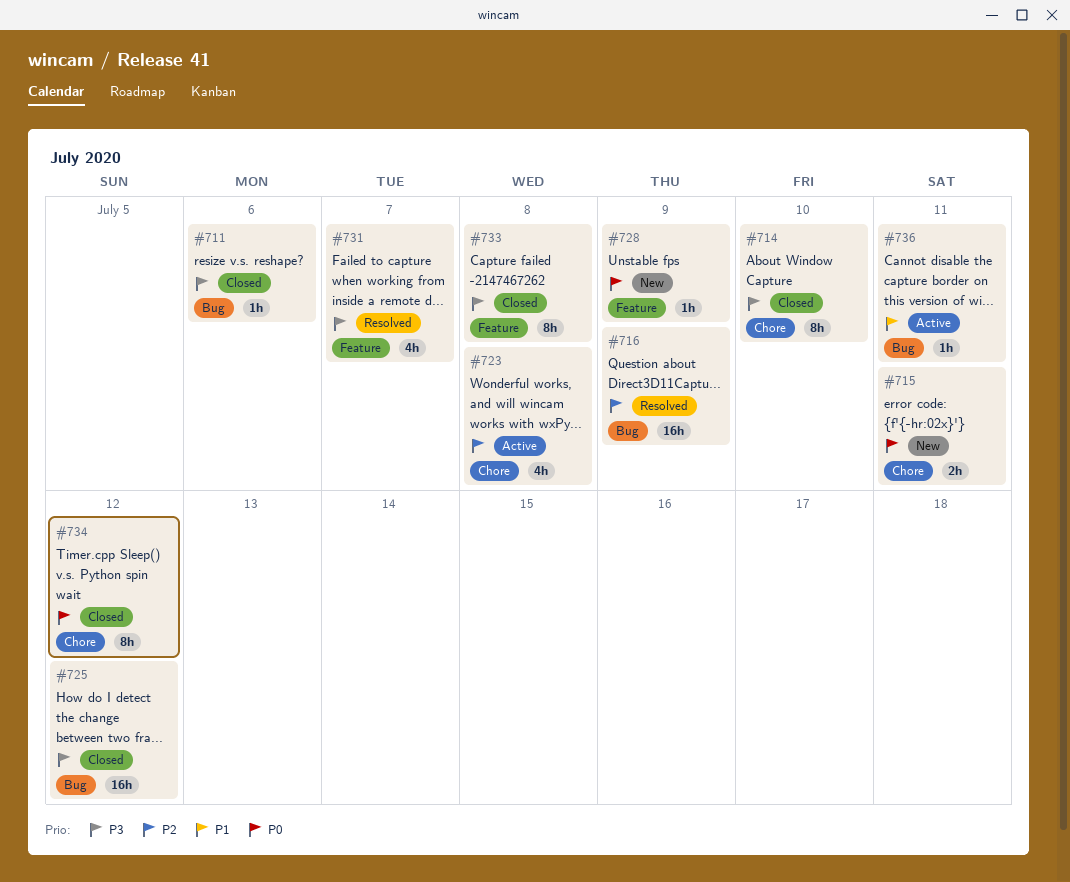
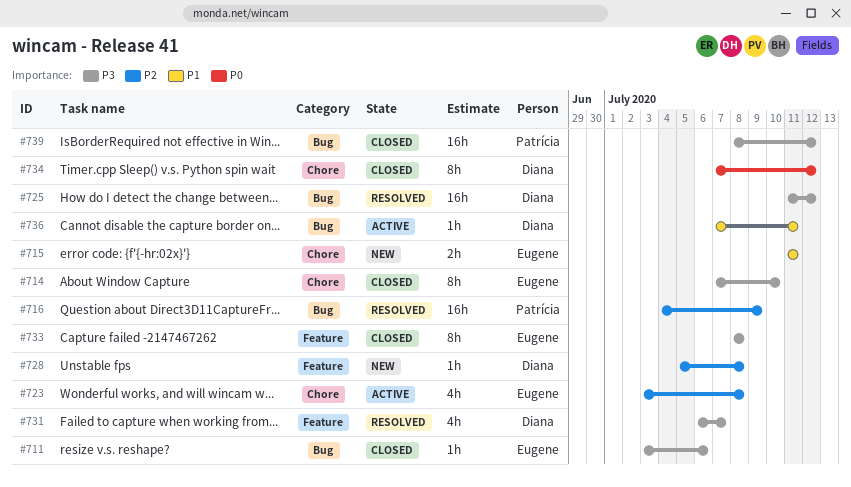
#715, priority: P0 -> P1
#725, status: Closed -> Resolved
#728, priority: P0 -> P2
#728, due: Jul 9 -> Jul 8
#739: none -> present

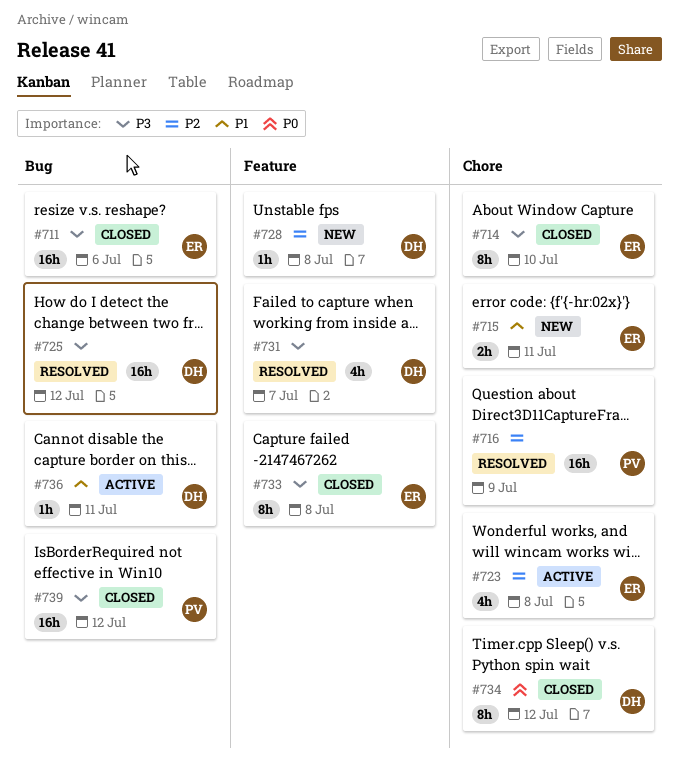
#711, estimate: 1h -> 16h
#716, label: Bug -> Chore

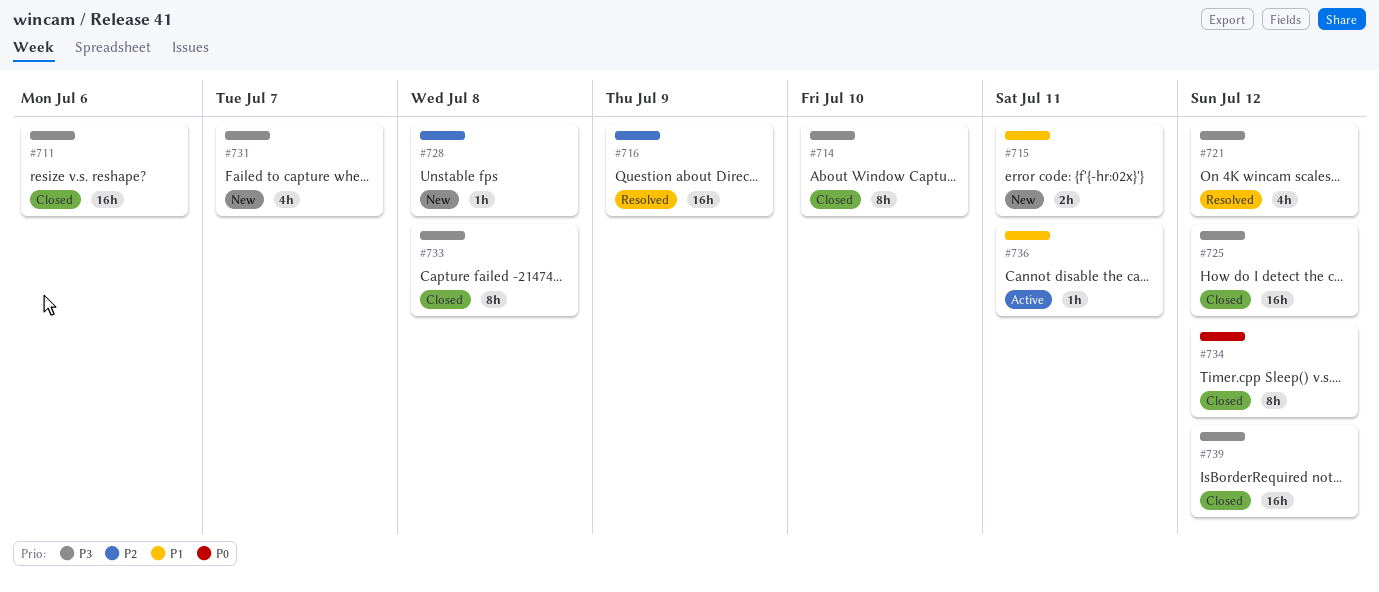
#721: none -> present
#723: present -> none
#725, status: Resolved -> Closed
#731, status: Resolved -> New

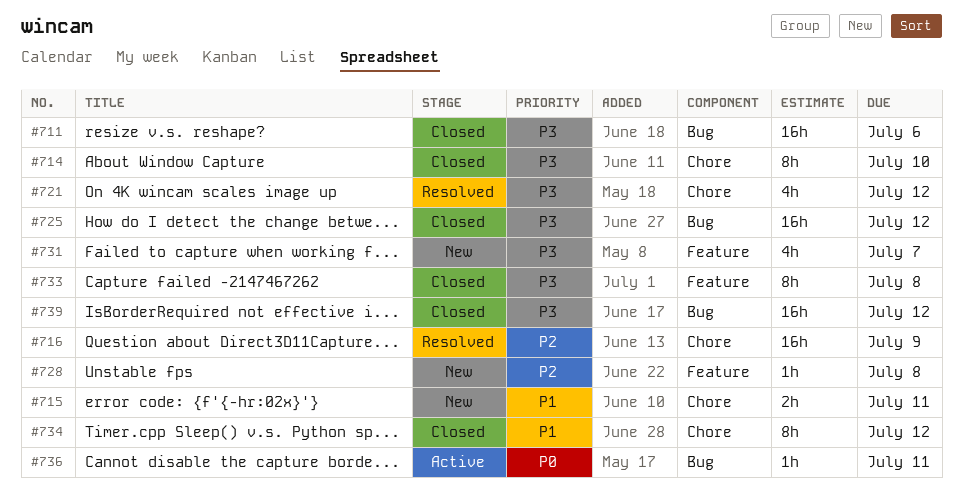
#734, priority: P0 -> P1
#736, priority: P1 -> P0

